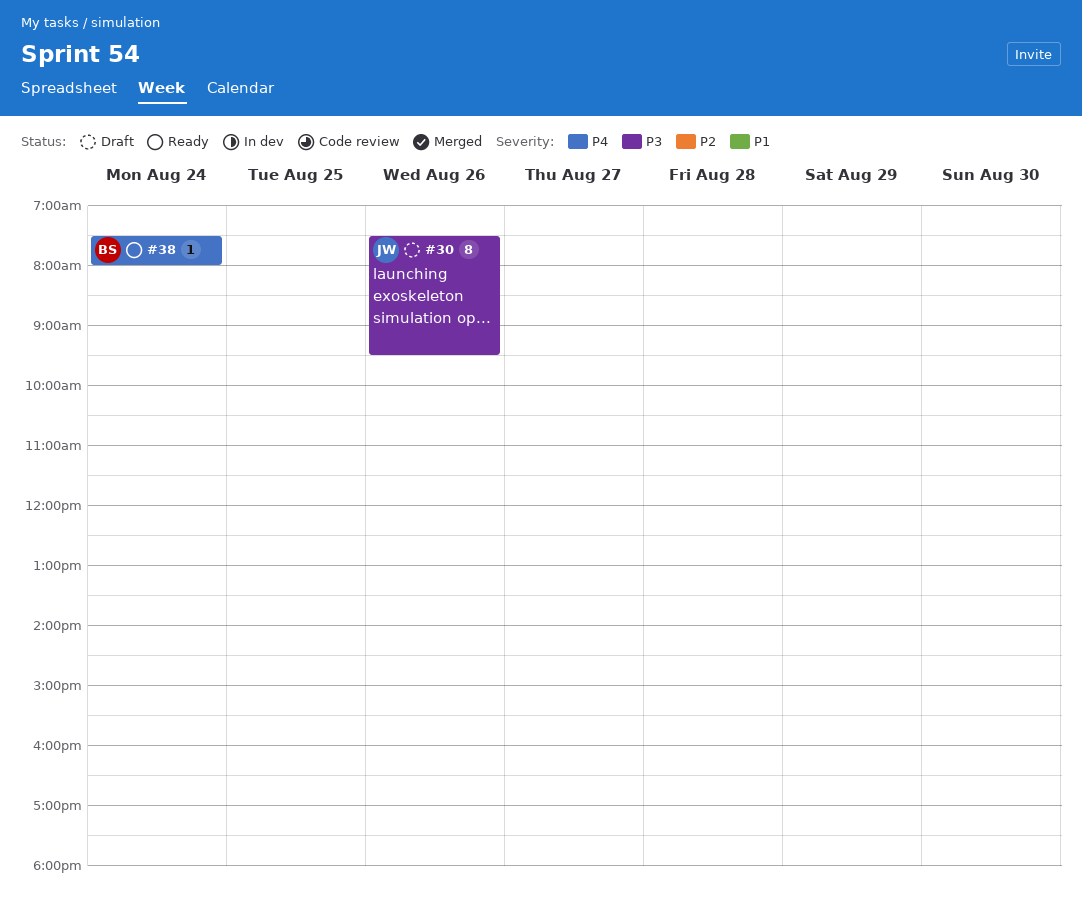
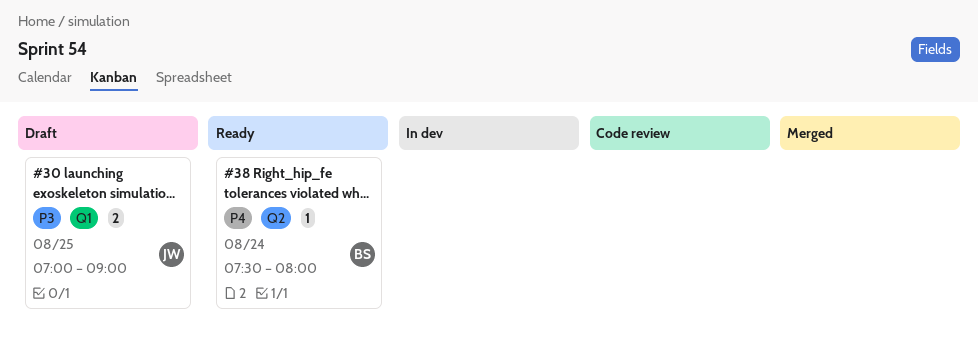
#30, estimate: 8 -> 2
#30, day: Aug 26 -> Aug 25
#30, begins: 07:30 -> 07:00
#30, ends: 09:30 -> 09:00

